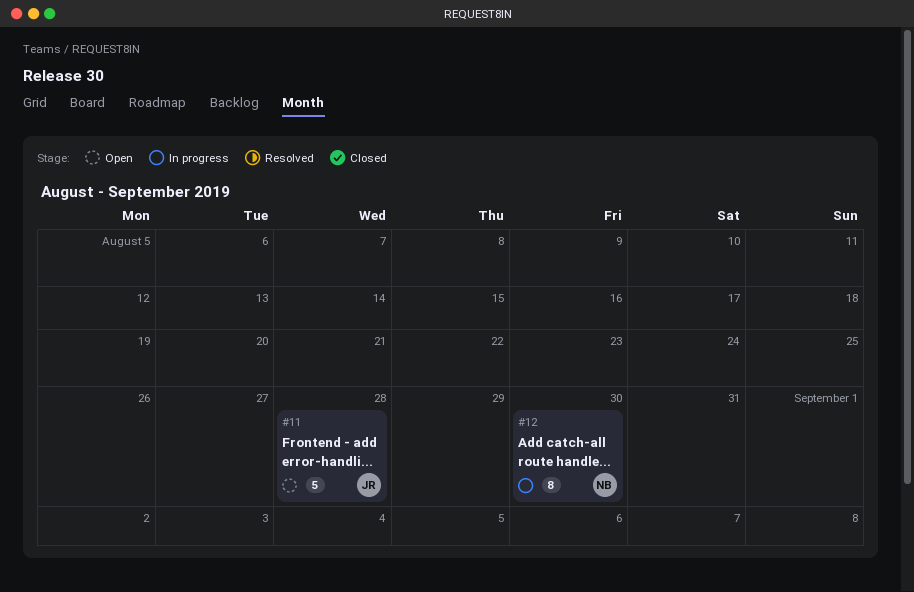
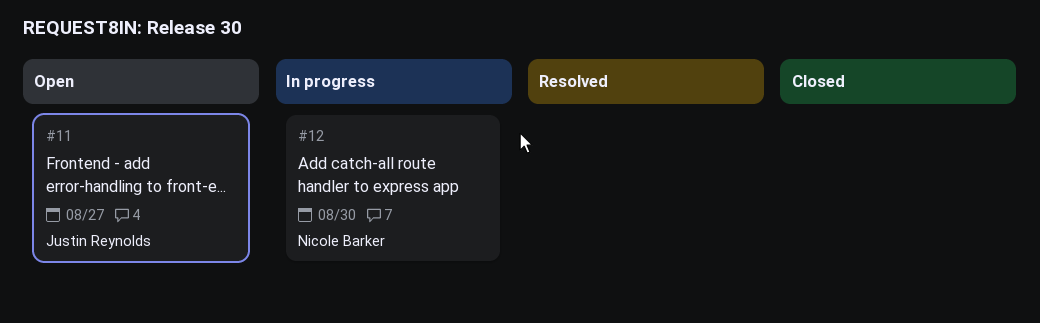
#11, due: Aug 28 -> Aug 27

